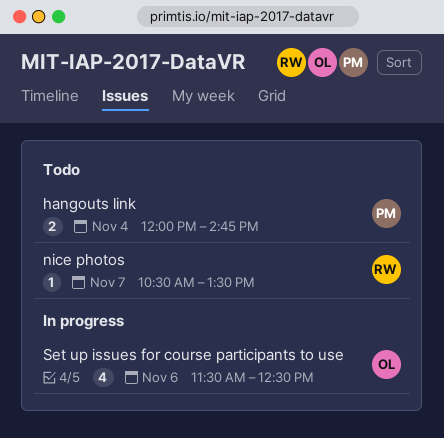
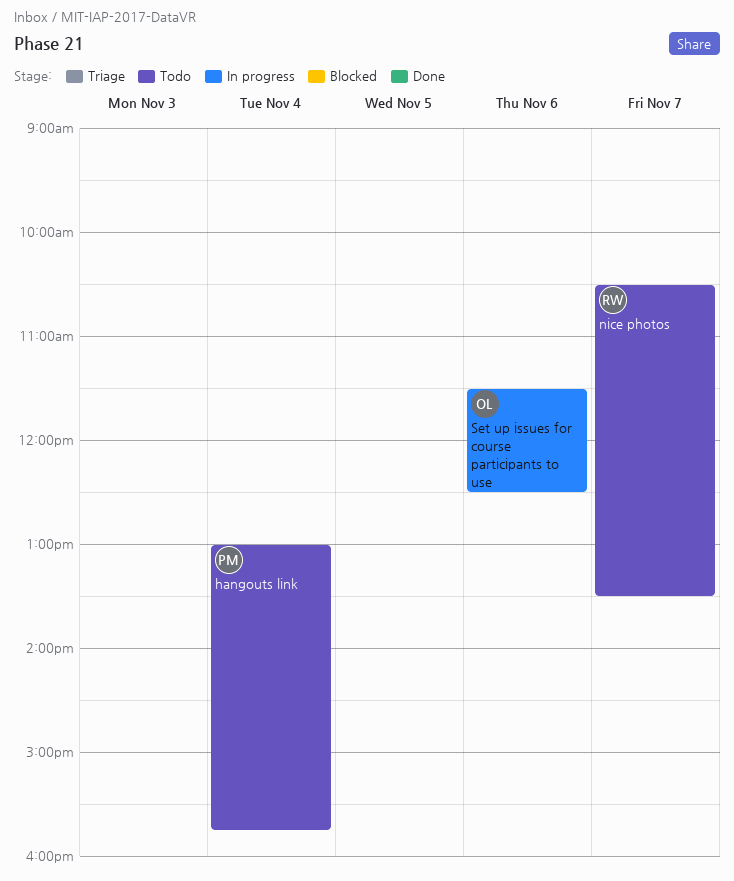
hangouts link, begins: 12:00 -> 13:00
hangouts link, ends: 14:45 -> 15:45

